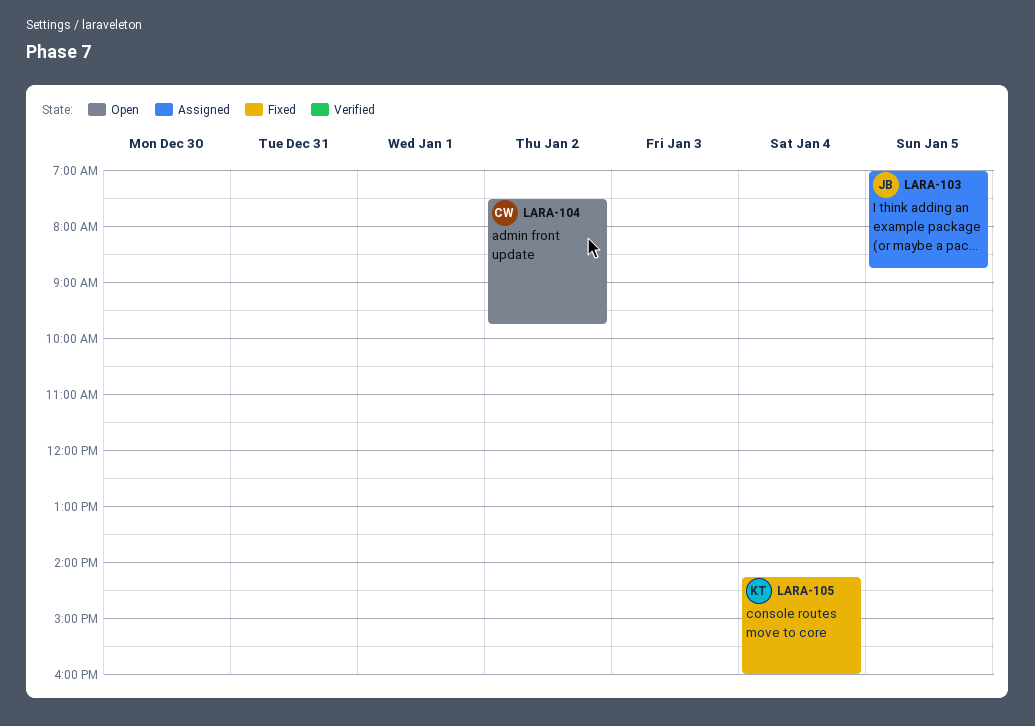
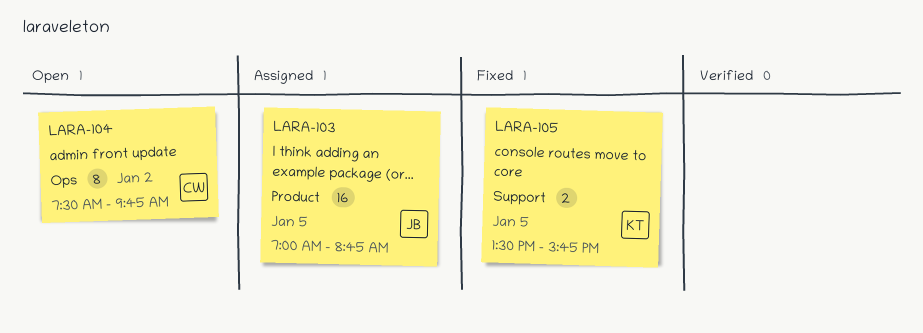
LARA-105, day: Jan 4 -> Jan 5
LARA-105, begins: 14:15 -> 13:30
LARA-105, ends: 16:00 -> 15:45

